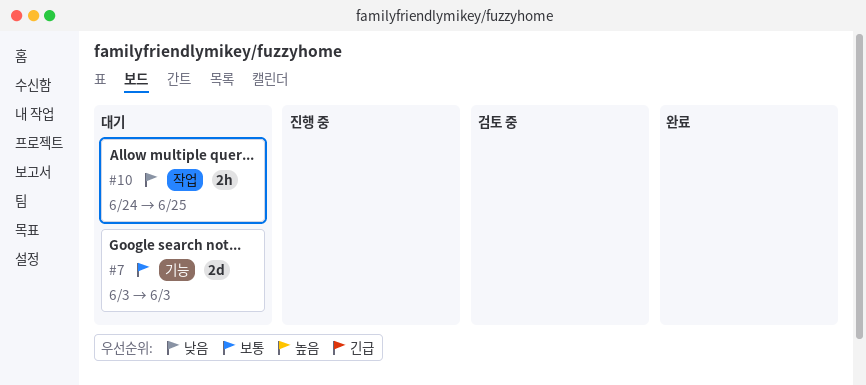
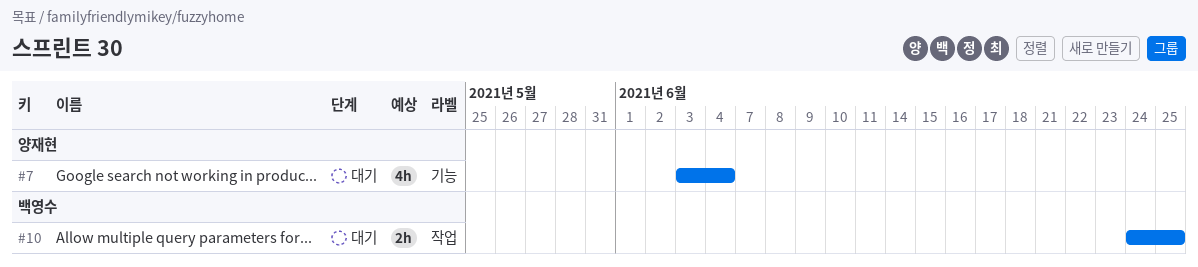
#7, estimate: 2d -> 4h
#7, due: Jun 3 -> Jun 4

